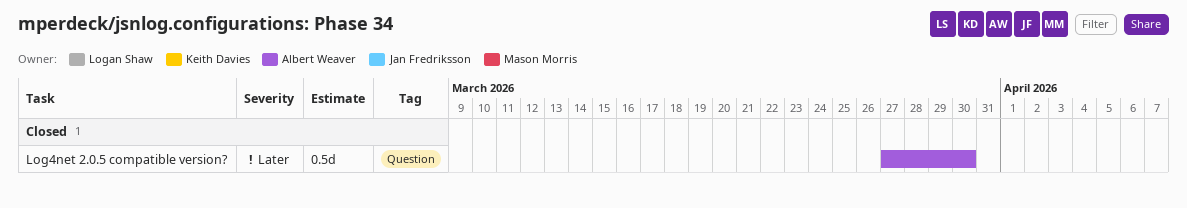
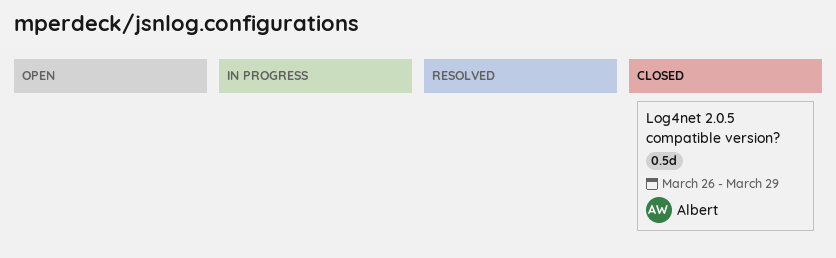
Log4net 2.0.5 compatible version?, start: Mar 27 -> Mar 26
Log4net 2.0.5 compatible version?, due: Mar 30 -> Mar 29

